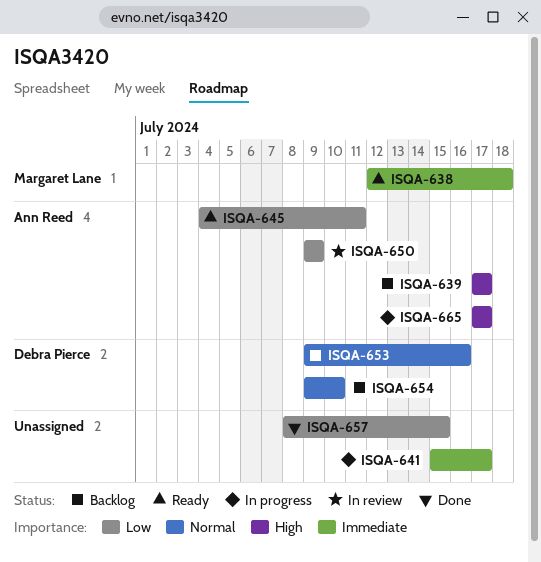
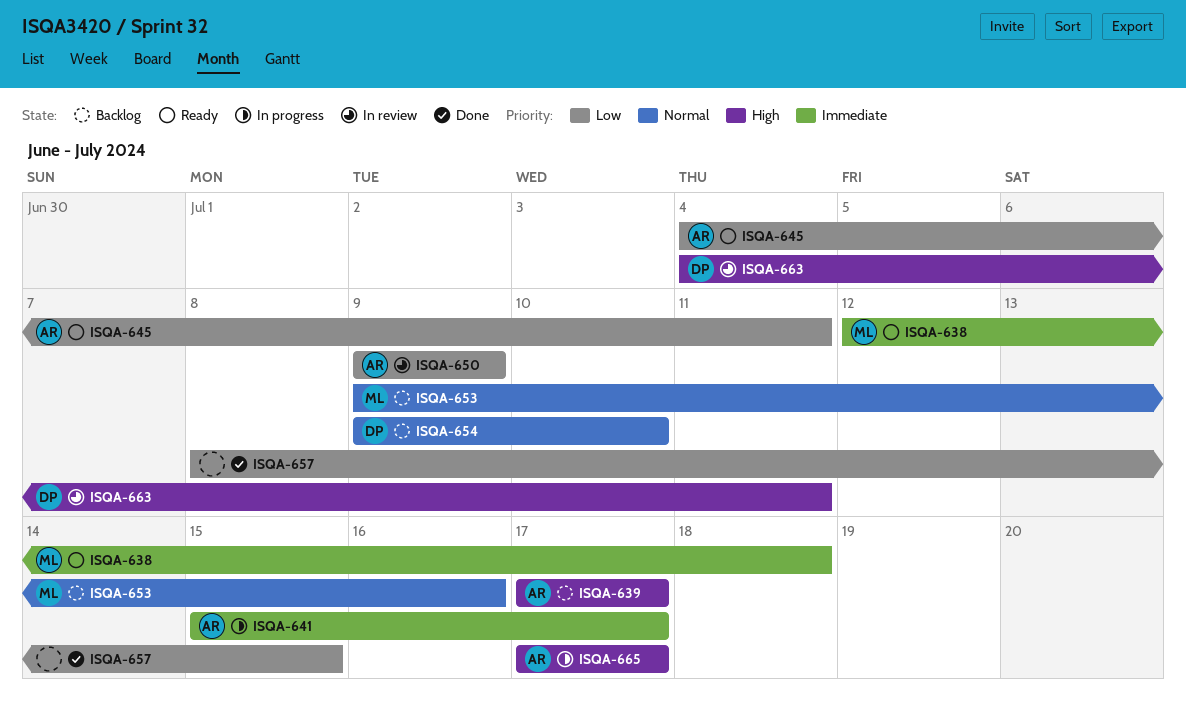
ISQA-641, owner: none -> Ann Reed
ISQA-653, owner: Debra Pierce -> Margaret Lane
ISQA-663: none -> present

